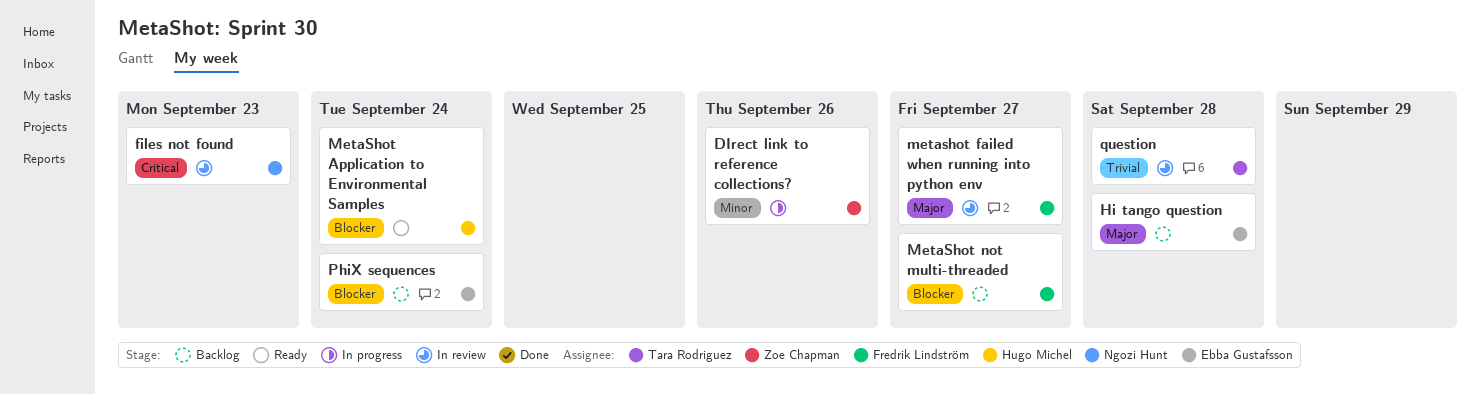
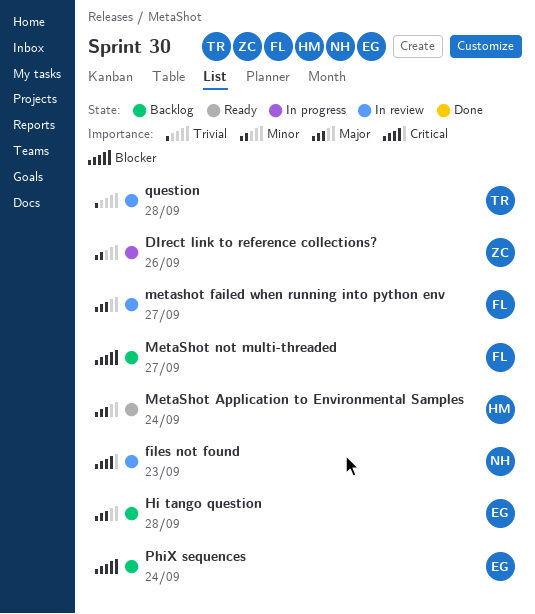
MetaShot Application to Environmental Samples, priority: Blocker -> Major

